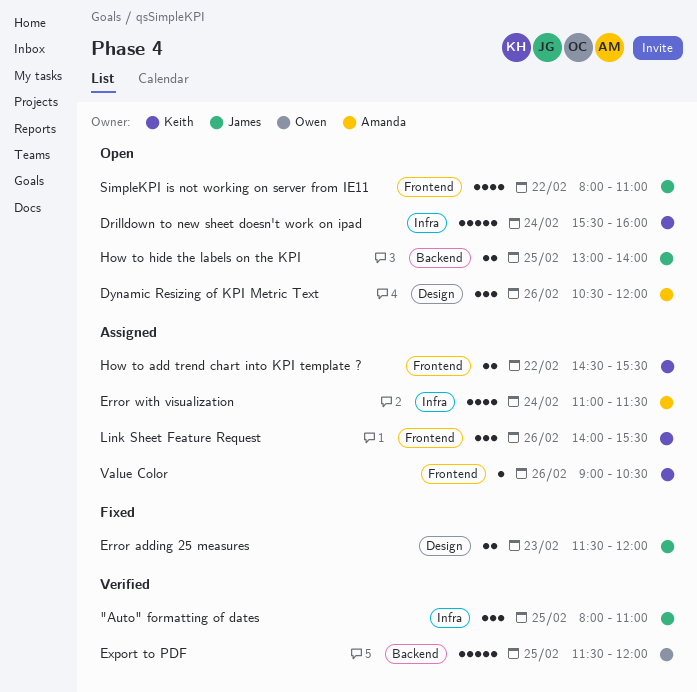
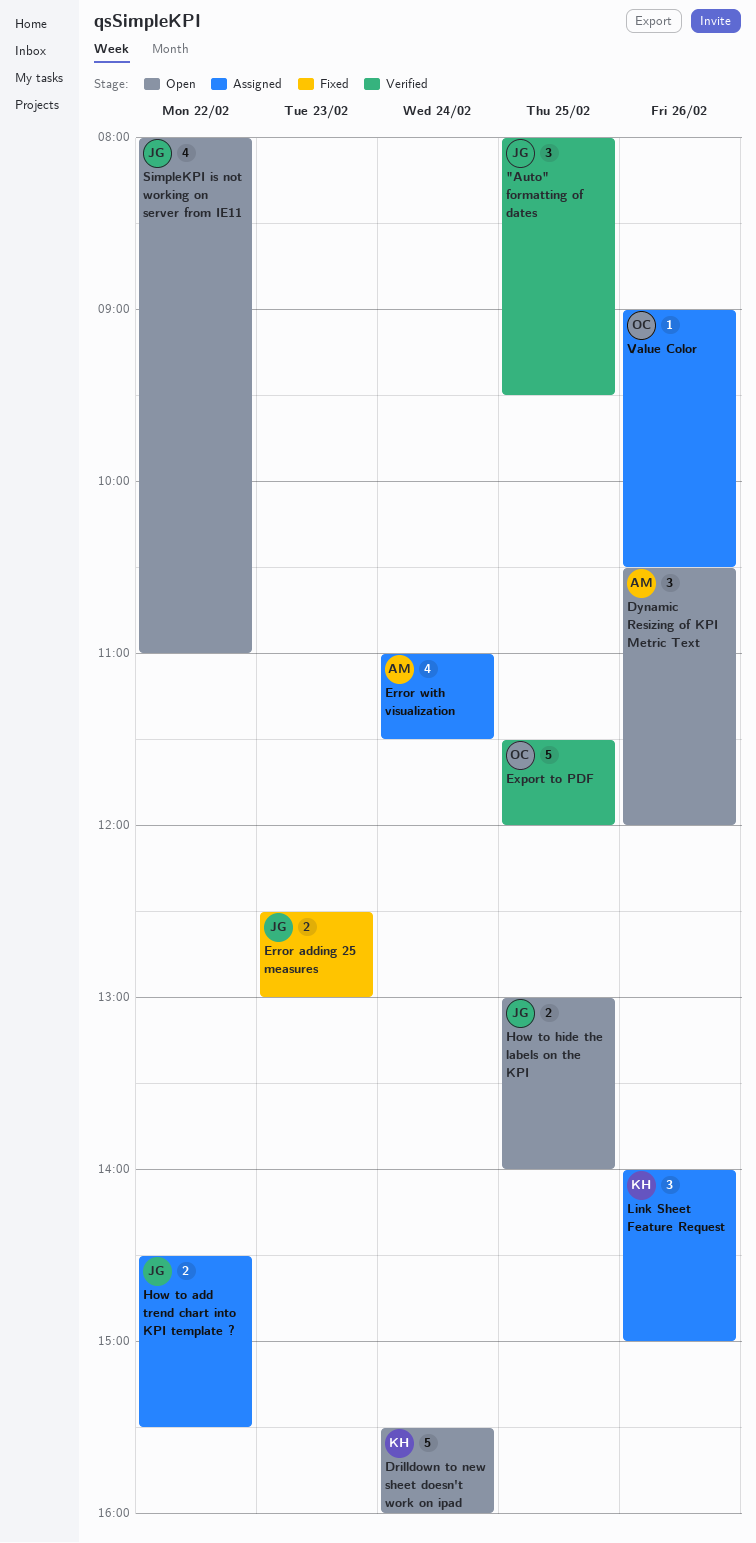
"Auto" formatting of dates, ends: 11:00 -> 09:30
Error adding 25 measures, begins: 11:30 -> 12:30
Error adding 25 measures, ends: 12:00 -> 13:00
How to add trend chart into KPI template ?, owner: Keith -> James
Link Sheet Feature Request, ends: 15:30 -> 15:00
Value Color, owner: Keith -> Owen

